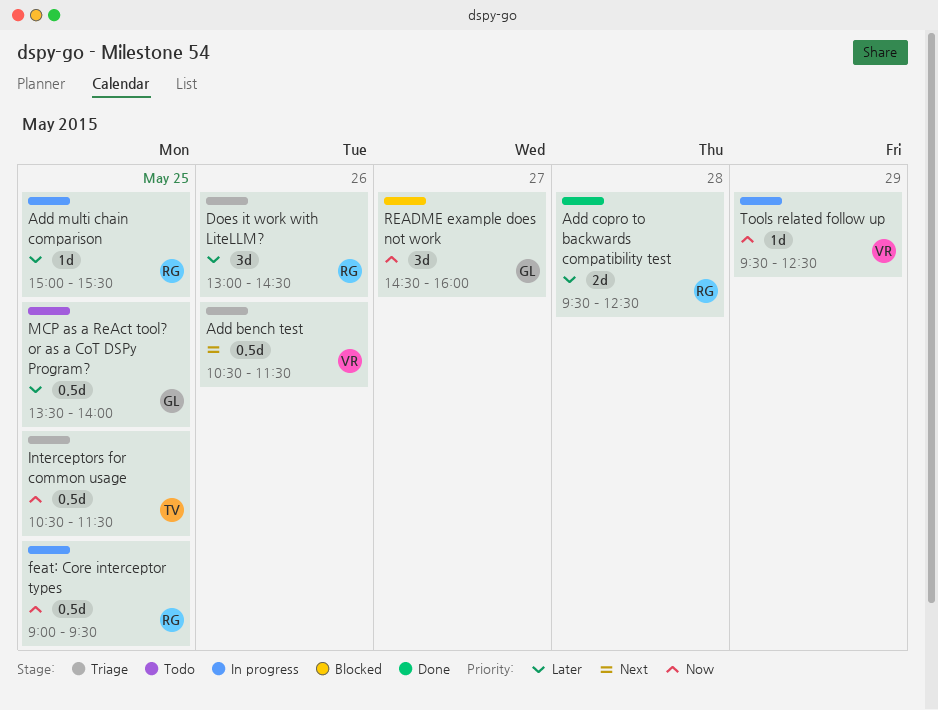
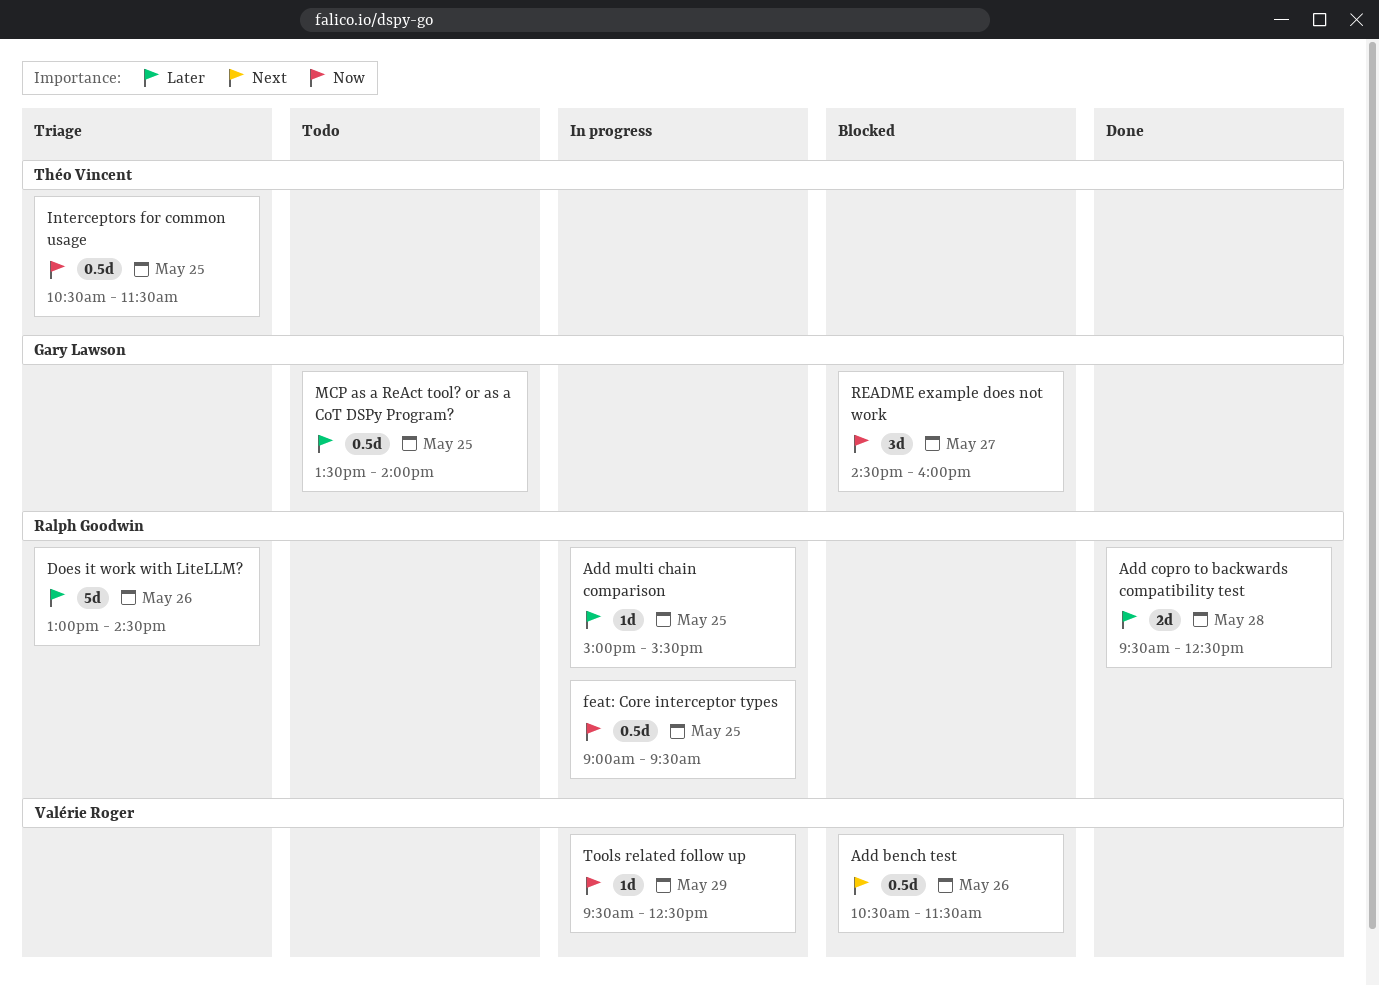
Add bench test, status: Triage -> Blocked
Does it work with LiteLLM?, estimate: 3d -> 5d

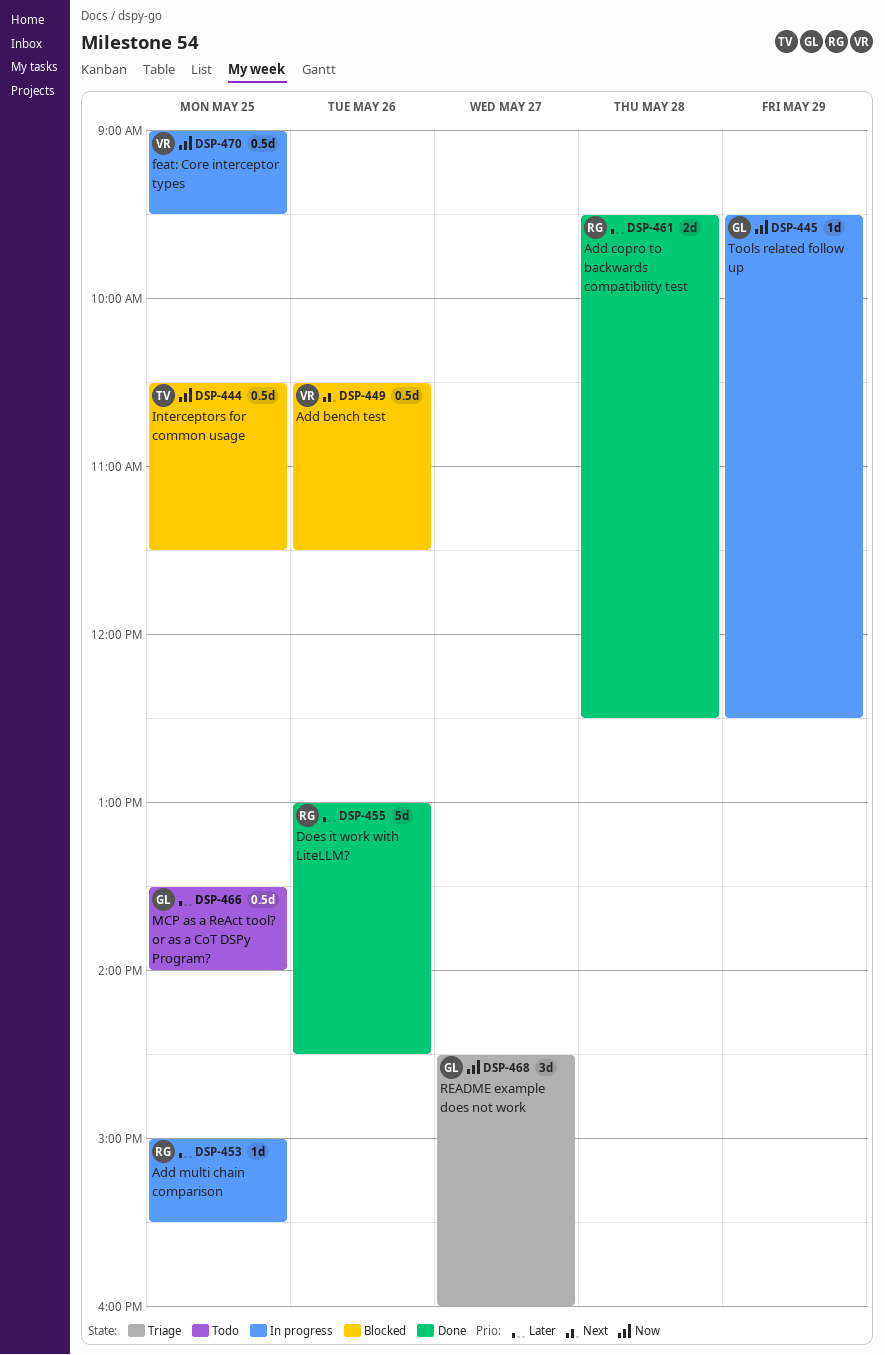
Does it work with LiteLLM?, status: Triage -> Done
feat: Core interceptor types, owner: Ralph Goodwin -> Valérie Roger
Interceptors for common usage, status: Triage -> Blocked
README example does not work, status: Blocked -> Triage
Tools related follow up, owner: Valérie Roger -> Gary Lawson

